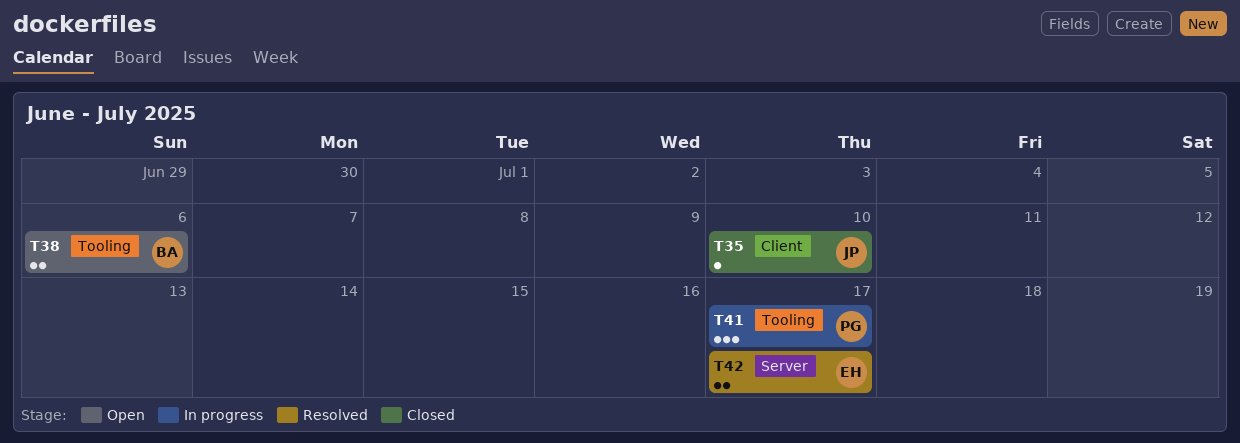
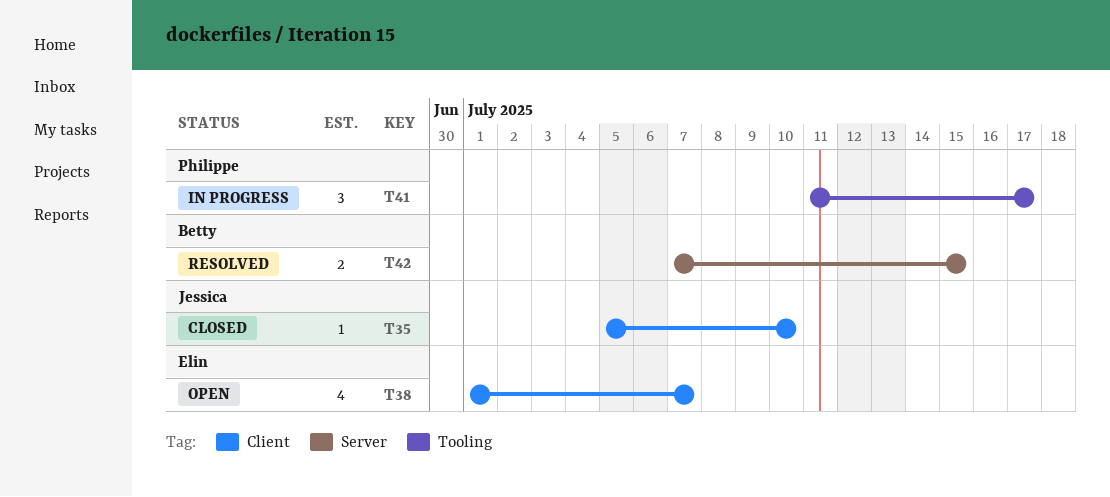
T38, owner: Betty -> Elin
T38, label: Tooling -> Client
T38, estimate: 2 -> 4
T38, due: Jul 6 -> Jul 7
T42, owner: Elin -> Betty
T42, due: Jul 17 -> Jul 15

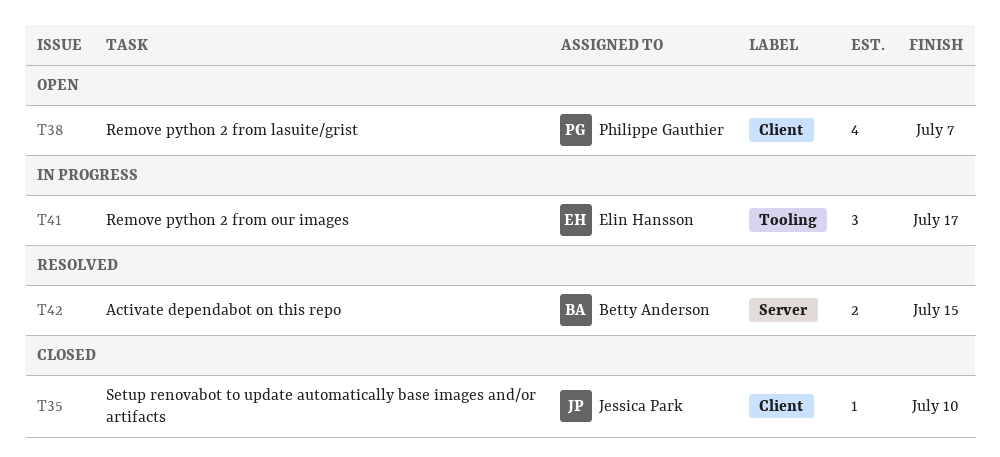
T38, owner: Elin Hansson -> Philippe Gauthier
T41, owner: Philippe Gauthier -> Elin Hansson

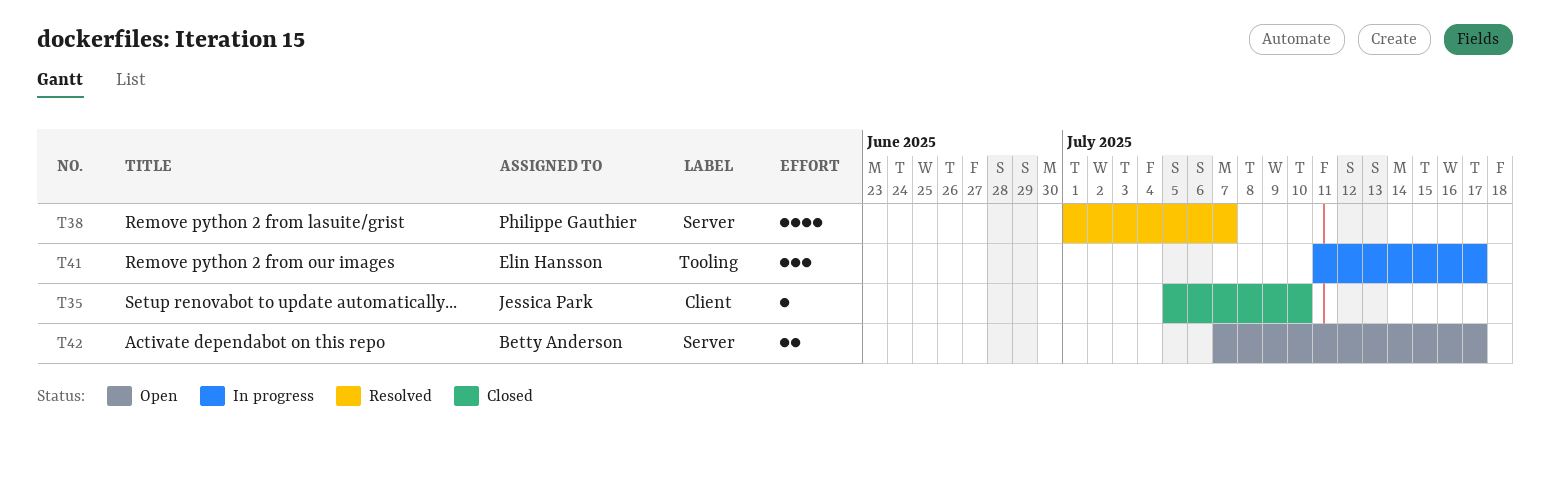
T38, status: Open -> Resolved
T38, label: Client -> Server
T42, status: Resolved -> Open
T42, due: Jul 15 -> Jul 17

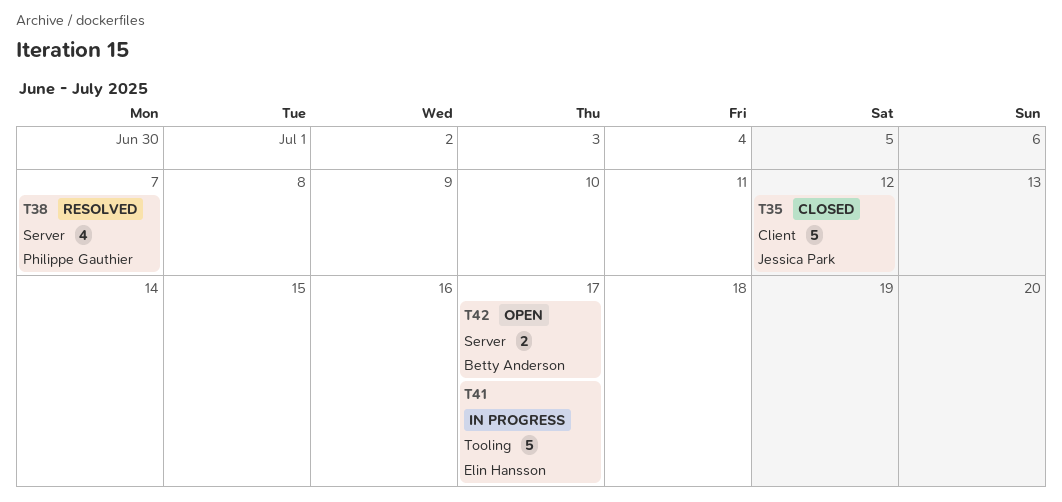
T35, estimate: 1 -> 5
T35, due: Jul 10 -> Jul 12
T41, estimate: 3 -> 5

